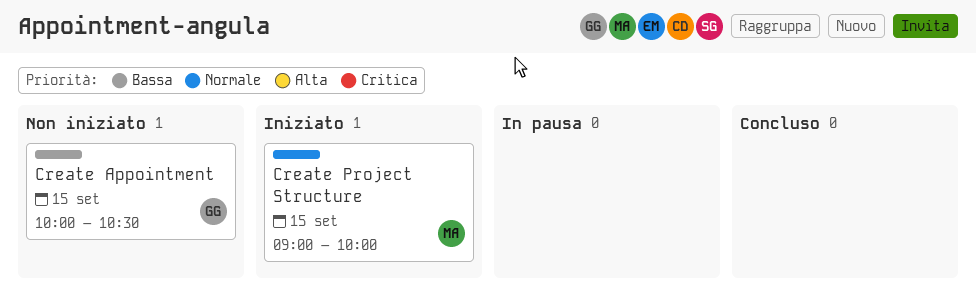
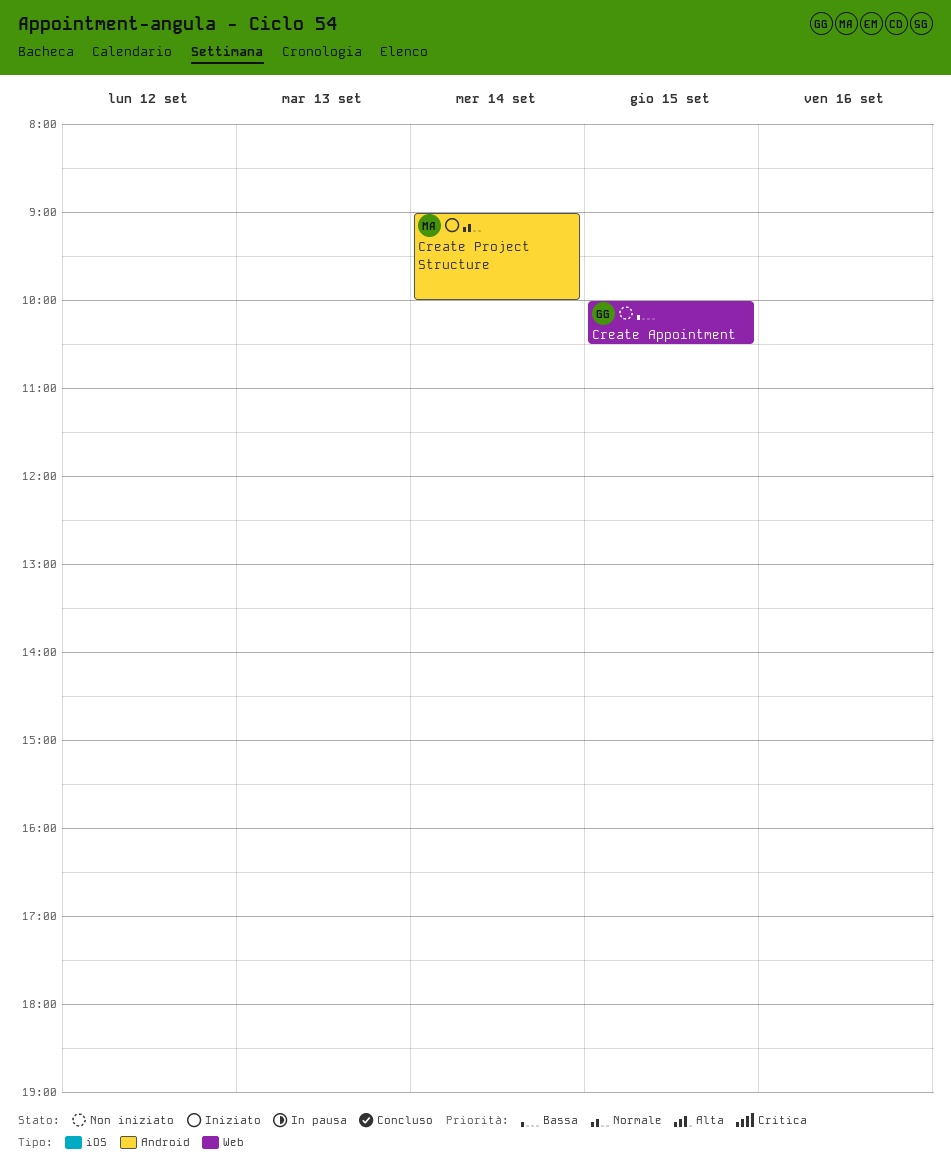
Create Project Structure, day: Sep 15 -> Sep 14

